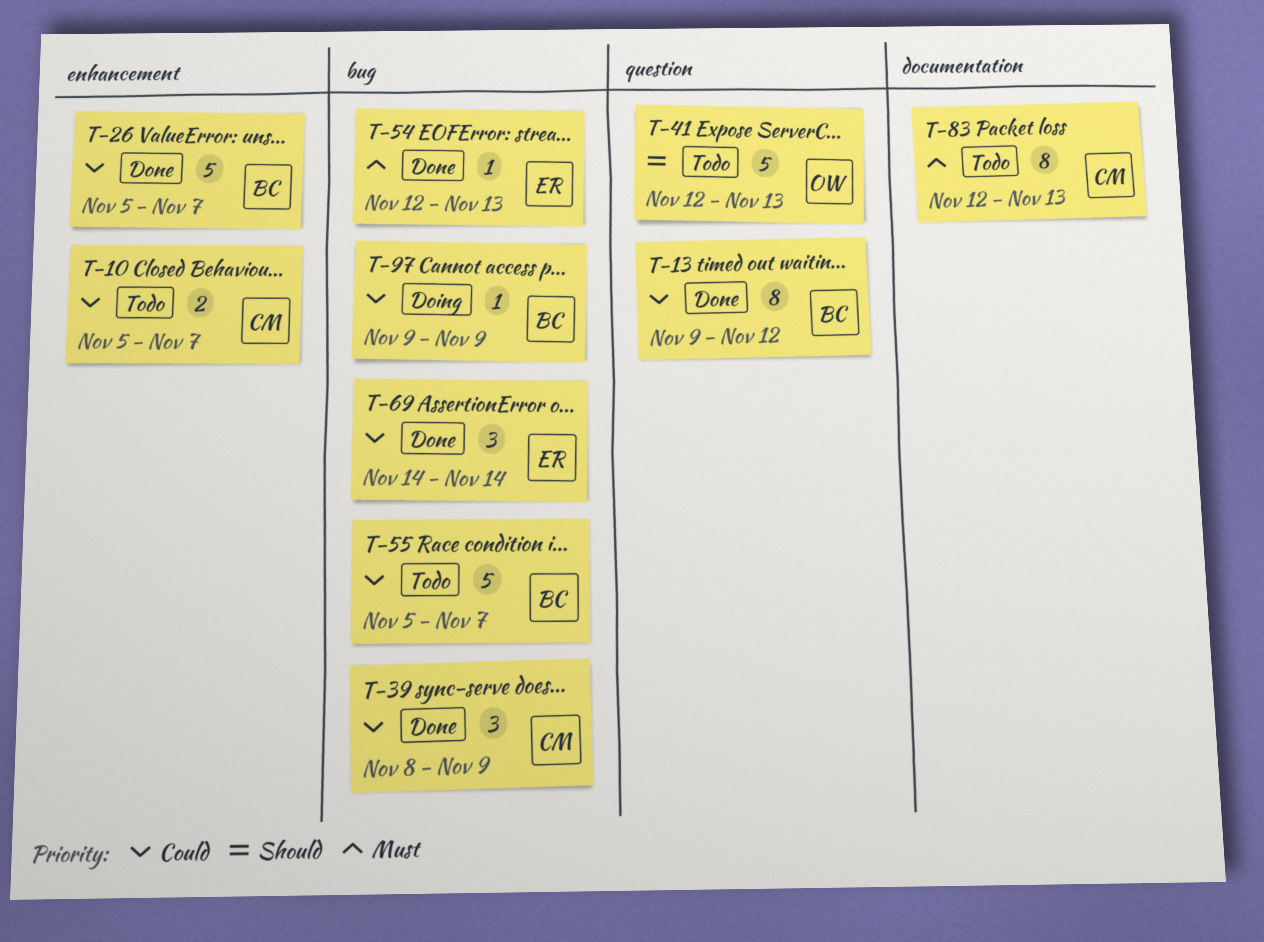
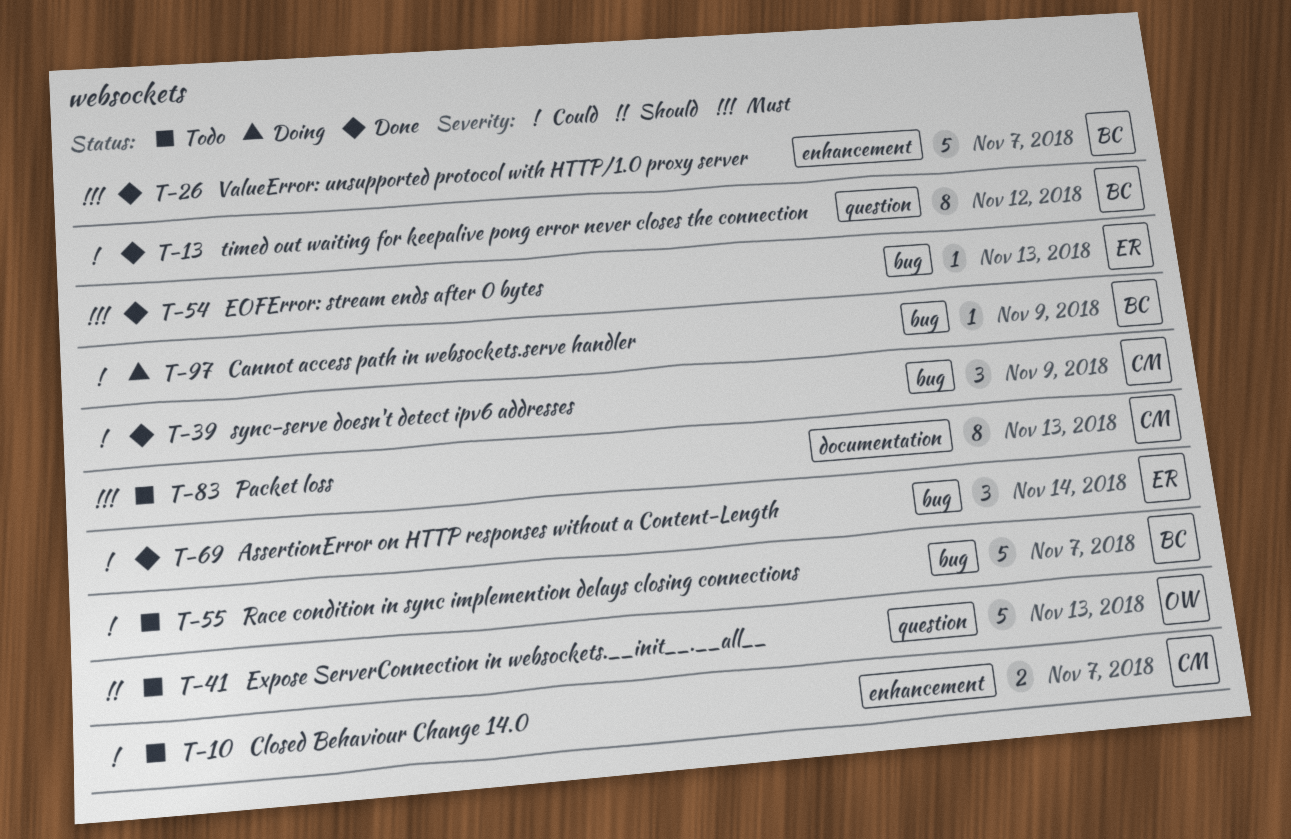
T-26, priority: Could -> Must

